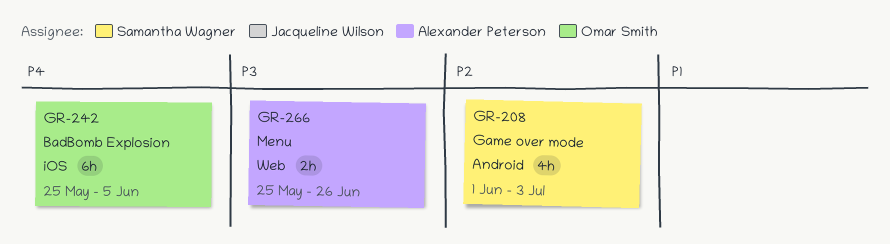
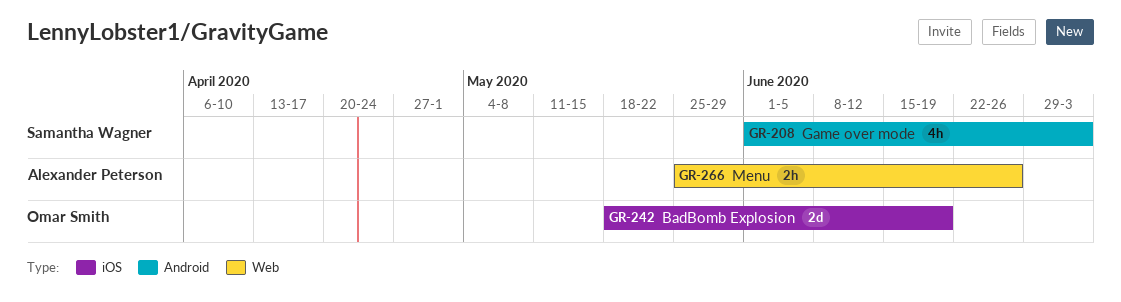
GR-242, estimate: 6h -> 2d
GR-242, start: May 25 -> May 18
GR-242, due: Jun 5 -> Jun 19

